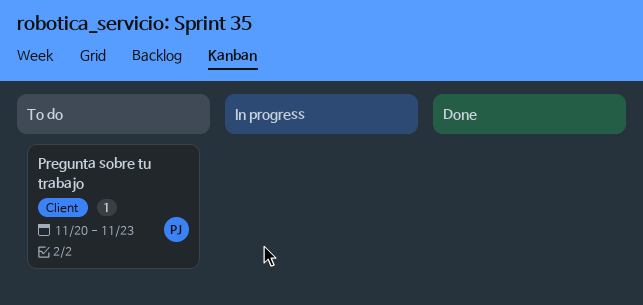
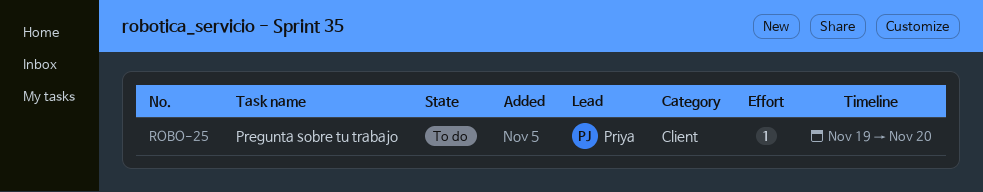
Pregunta sobre tu trabajo, start: Nov 20 -> Nov 19
Pregunta sobre tu trabajo, due: Nov 23 -> Nov 20

